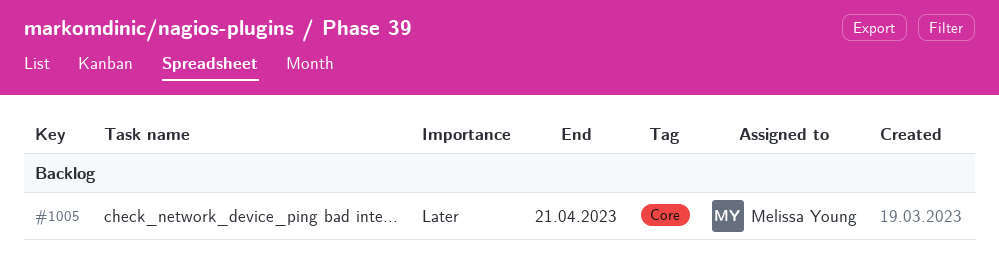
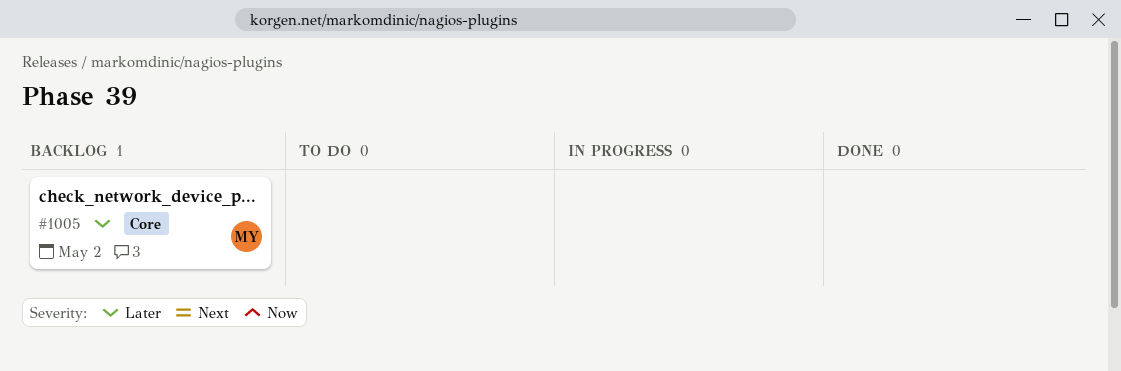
#1005, due: Apr 21 -> May 2

